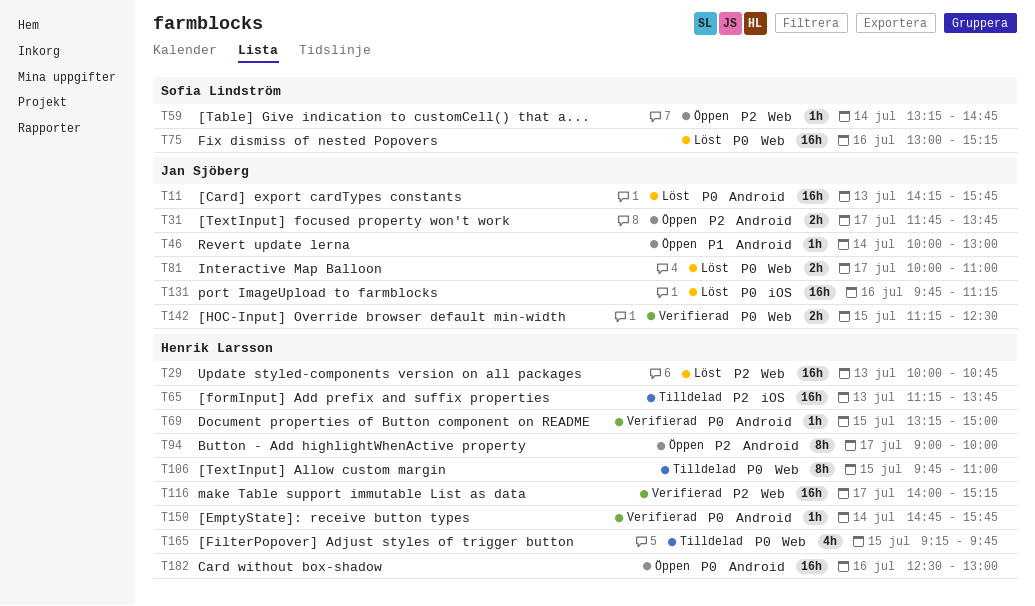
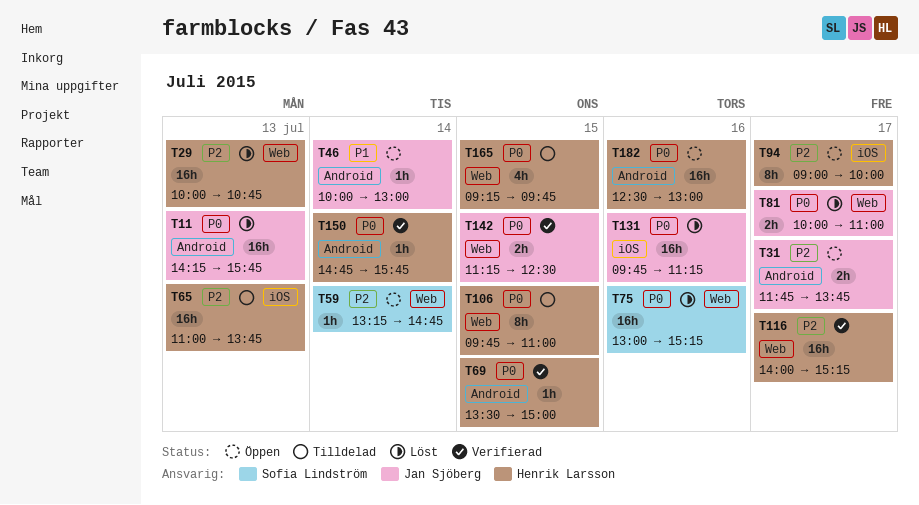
T65, begins: 11:15 -> 11:00
T69, begins: 13:15 -> 13:30
T94, label: Android -> iOS

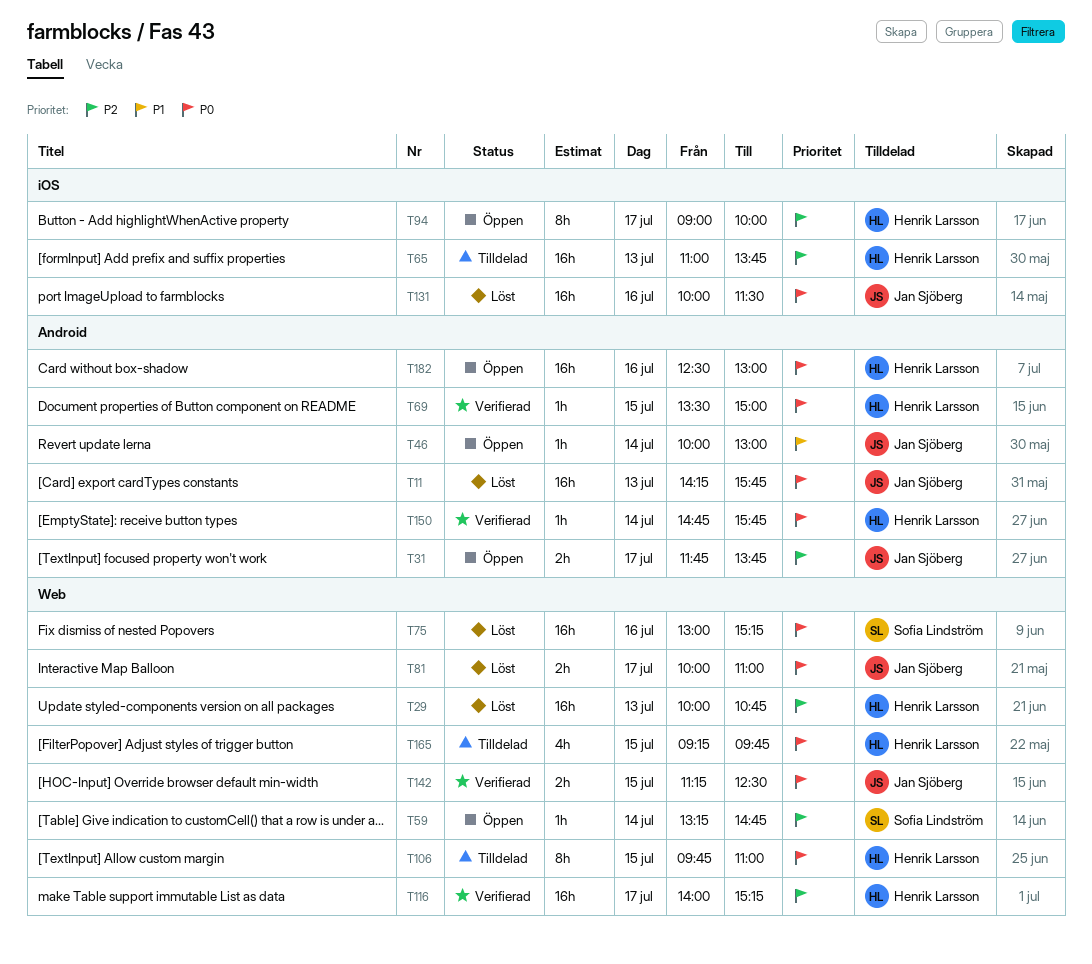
T131, begins: 09:45 -> 10:00
T131, ends: 11:15 -> 11:30

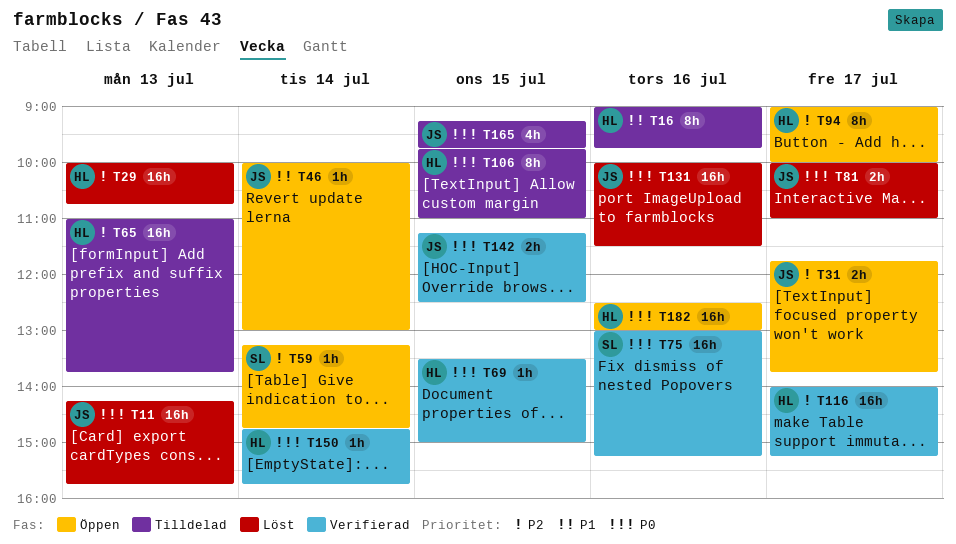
T16: none -> present
T75, status: Löst -> Verifierad
T165, owner: Henrik Larsson -> Jan Sjöberg

